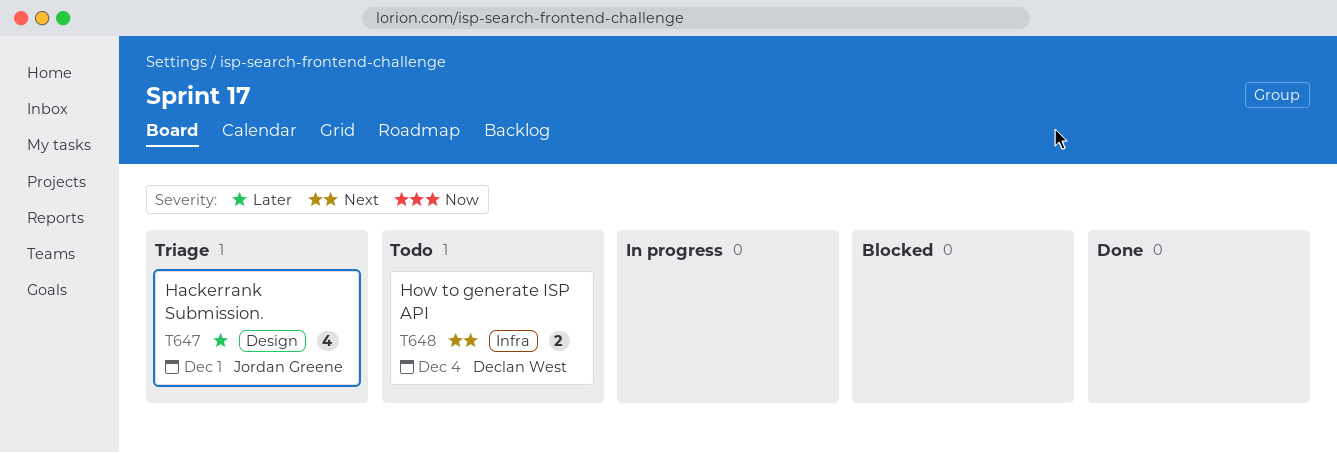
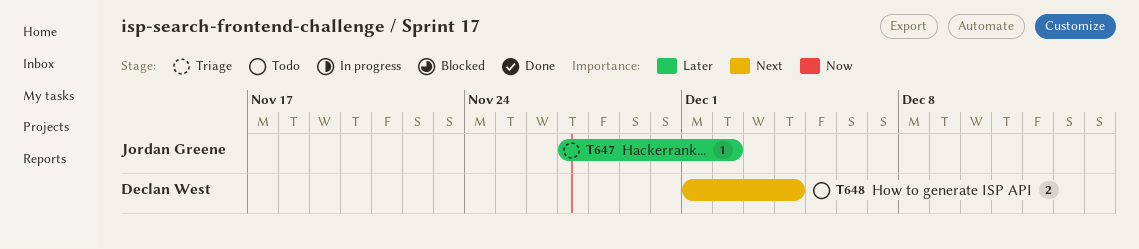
T647, estimate: 4 -> 1
T647, due: Dec 1 -> Dec 2

